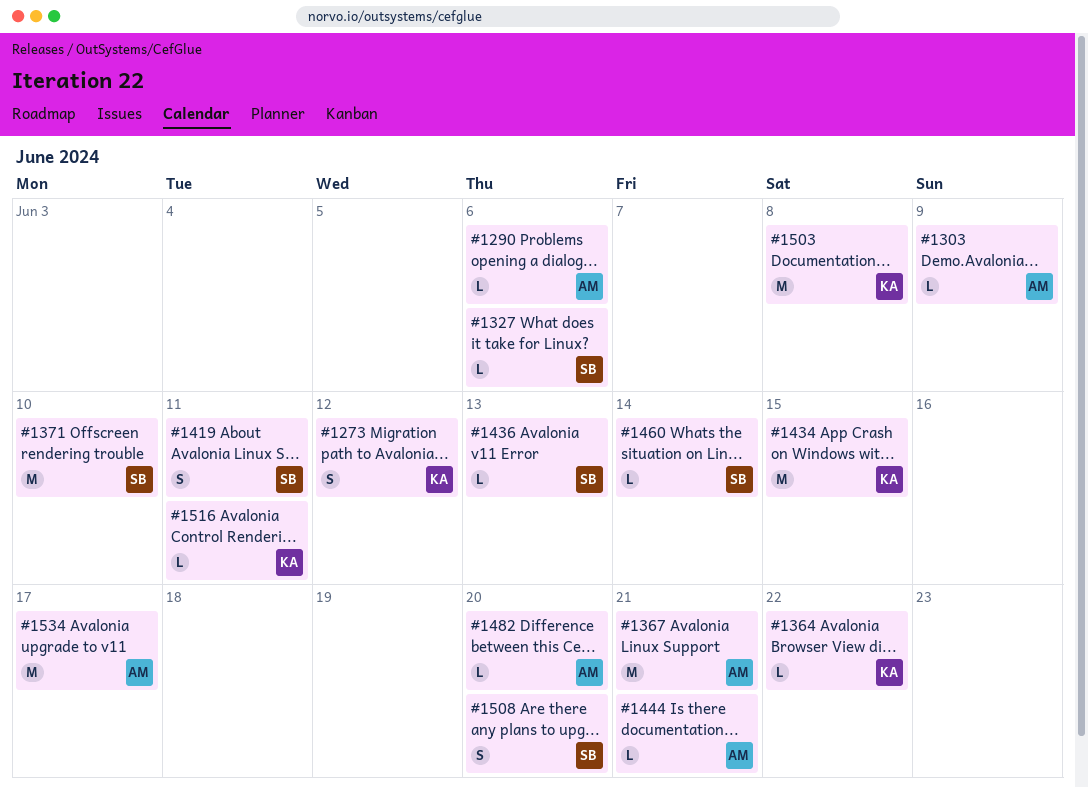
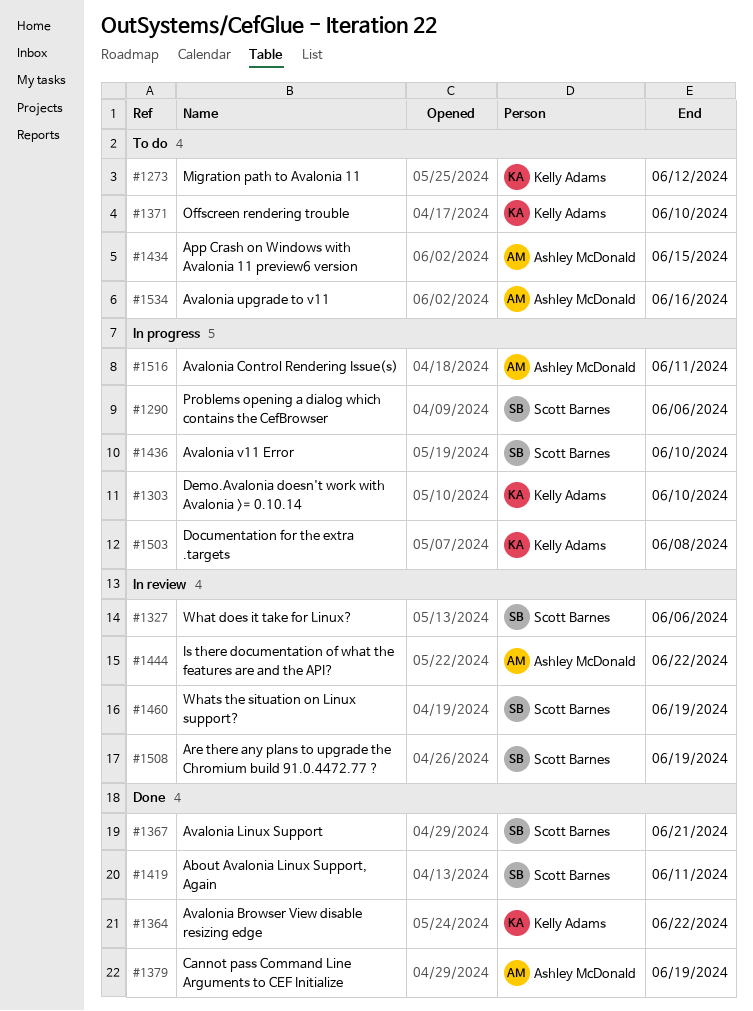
#1290, owner: Ashley McDonald -> Scott Barnes
#1303, owner: Ashley McDonald -> Kelly Adams
#1303, due: Jun 9 -> Jun 10
#1367, owner: Ashley McDonald -> Scott Barnes
#1371, owner: Scott Barnes -> Kelly Adams
#1379: none -> present
#1434, owner: Kelly Adams -> Ashley McDonald
#1436, due: Jun 13 -> Jun 10
#1444, due: Jun 21 -> Jun 22
#1460, due: Jun 14 -> Jun 19
#1482: present -> none
#1508, due: Jun 20 -> Jun 19
#1516, owner: Kelly Adams -> Ashley McDonald
#1534, due: Jun 17 -> Jun 16

